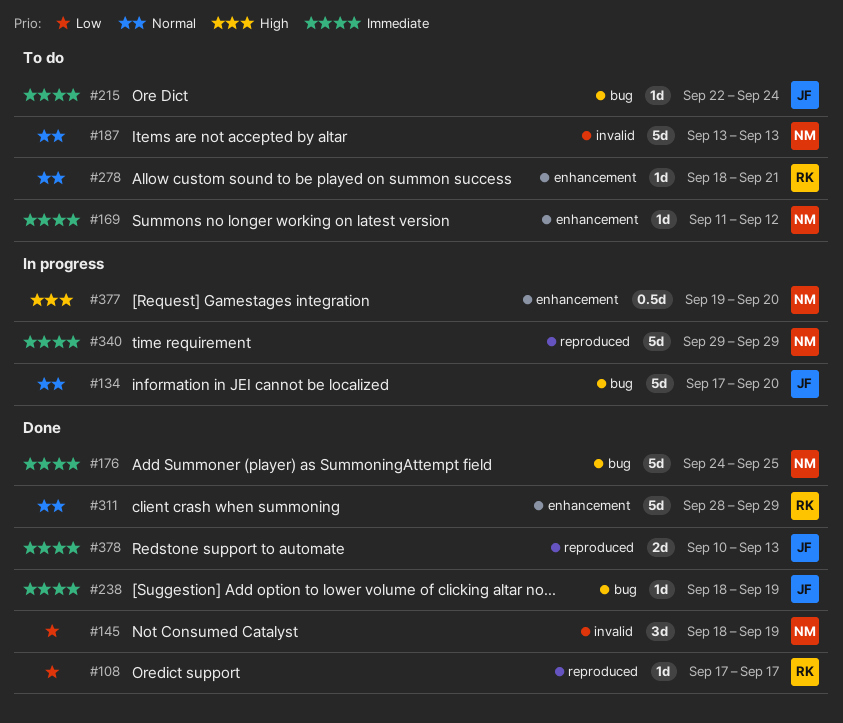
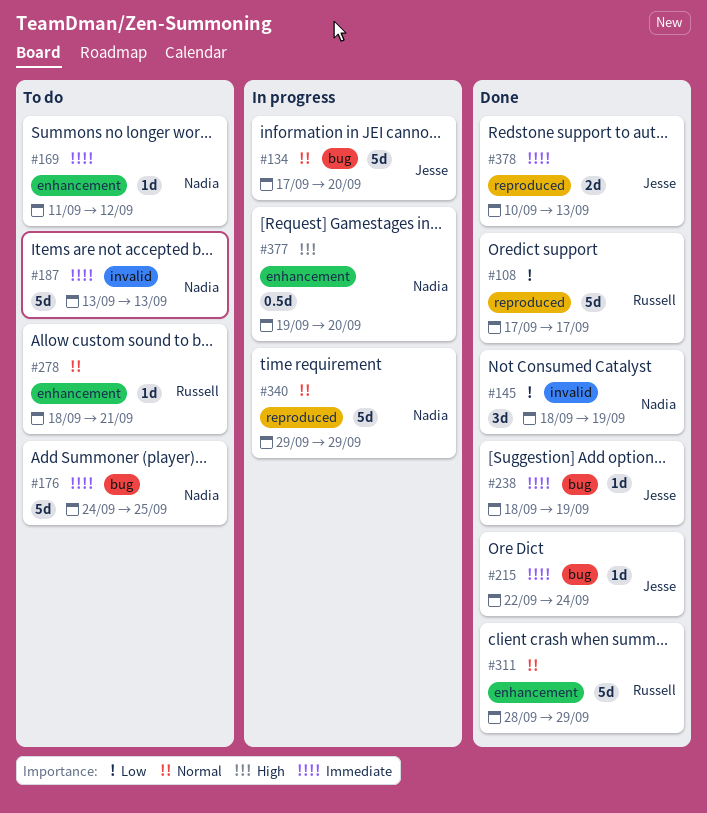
#108, estimate: 1d -> 5d
#176, status: Done -> To do
#187, priority: Normal -> Immediate
#215, status: To do -> Done
#340, priority: Immediate -> Normal

